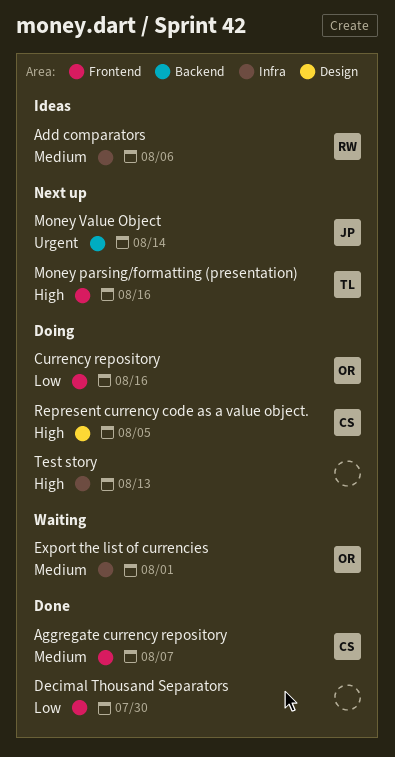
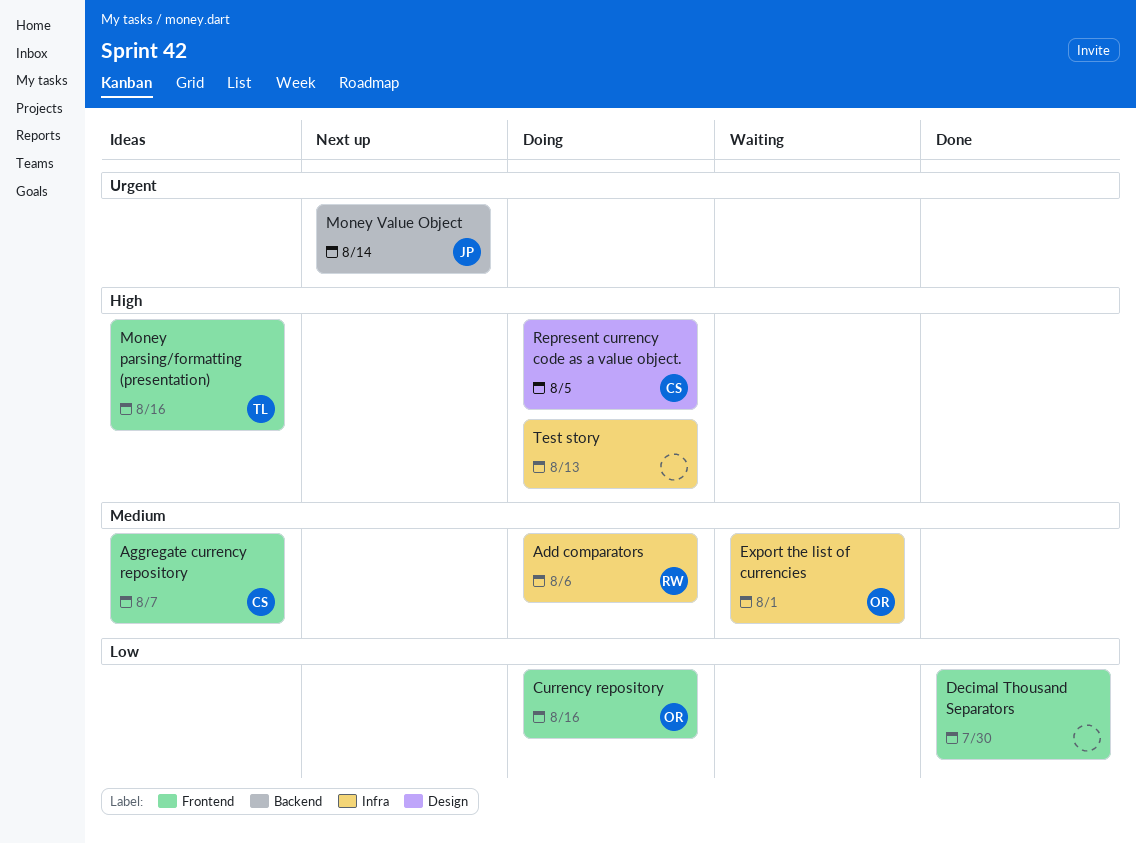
Add comparators, status: Ideas -> Doing
Aggregate currency repository, status: Done -> Ideas
Money parsing/formatting (presentation), status: Next up -> Ideas

